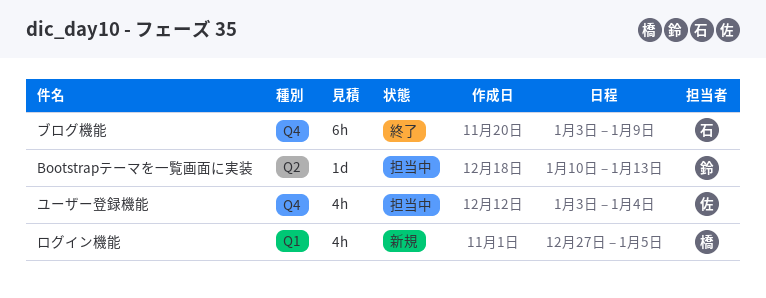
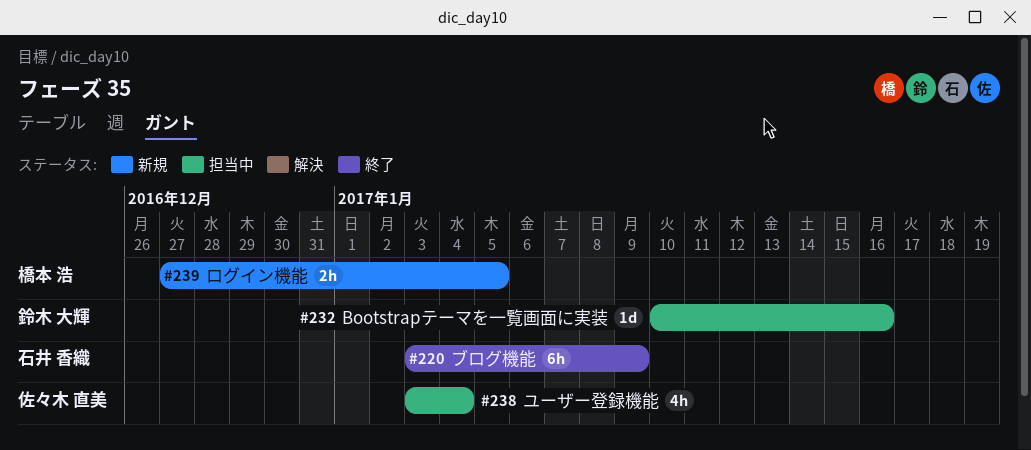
Bootstrapテーマを一覧画面に実装, due: Jan 13 -> Jan 16
ログイン機能, estimate: 4h -> 2h

